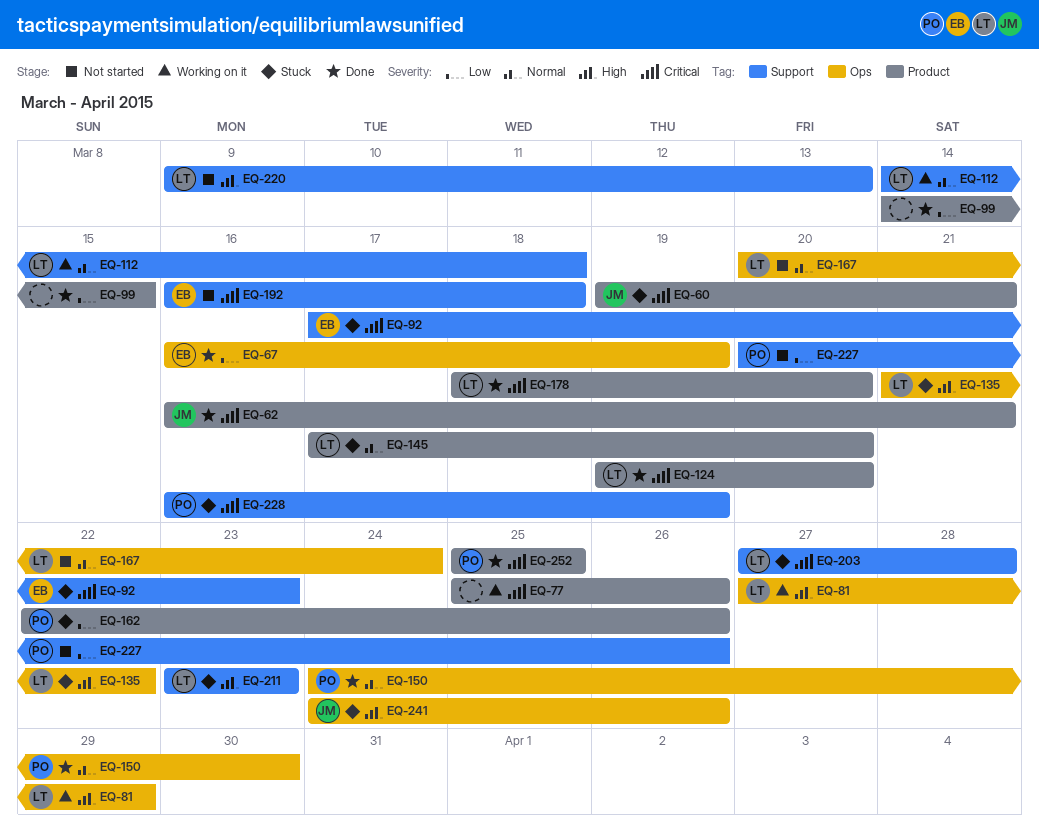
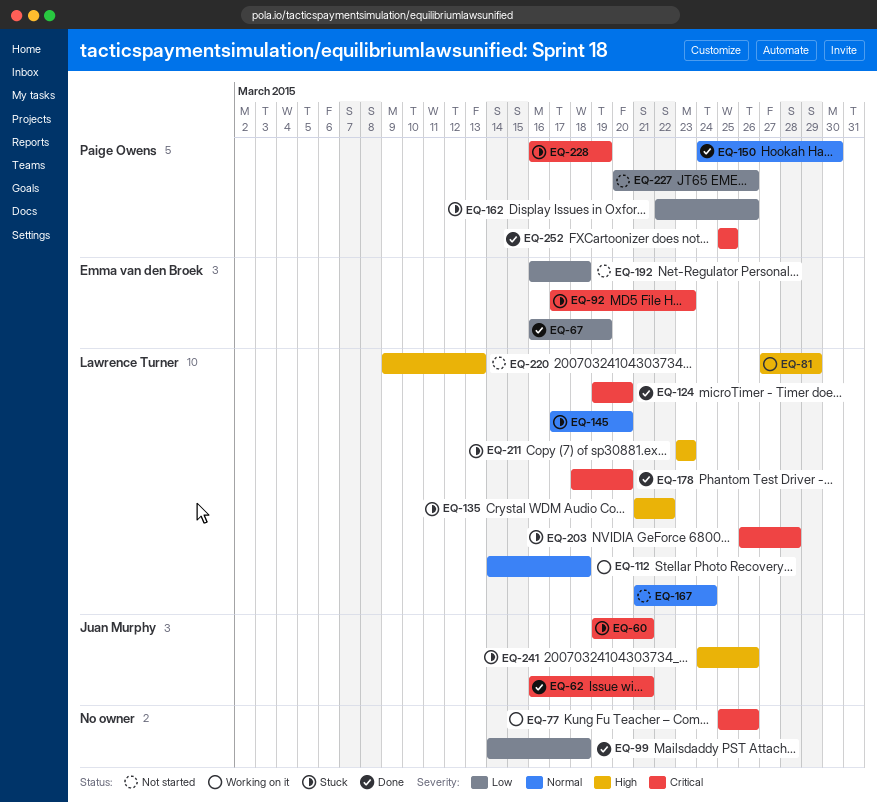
EQ-99, due: Mar 15 -> Mar 18
EQ-167, start: Mar 20 -> Mar 21
EQ-192, priority: Critical -> Low
EQ-203, start: Mar 27 -> Mar 26

